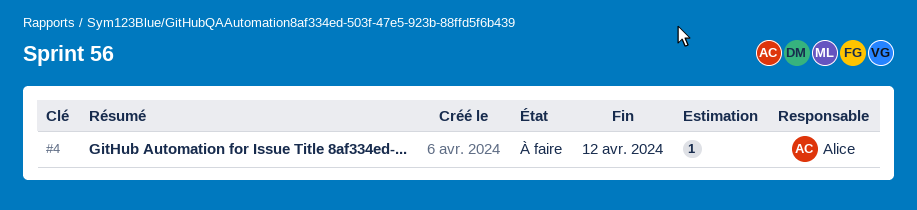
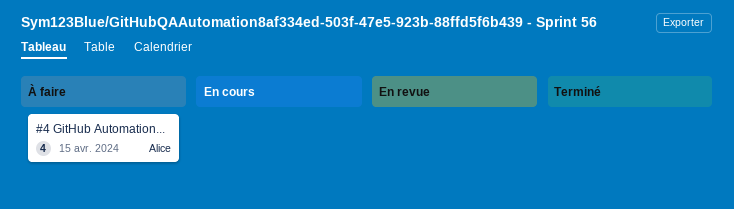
#4, estimate: 1 -> 4
#4, due: Apr 12 -> Apr 15

